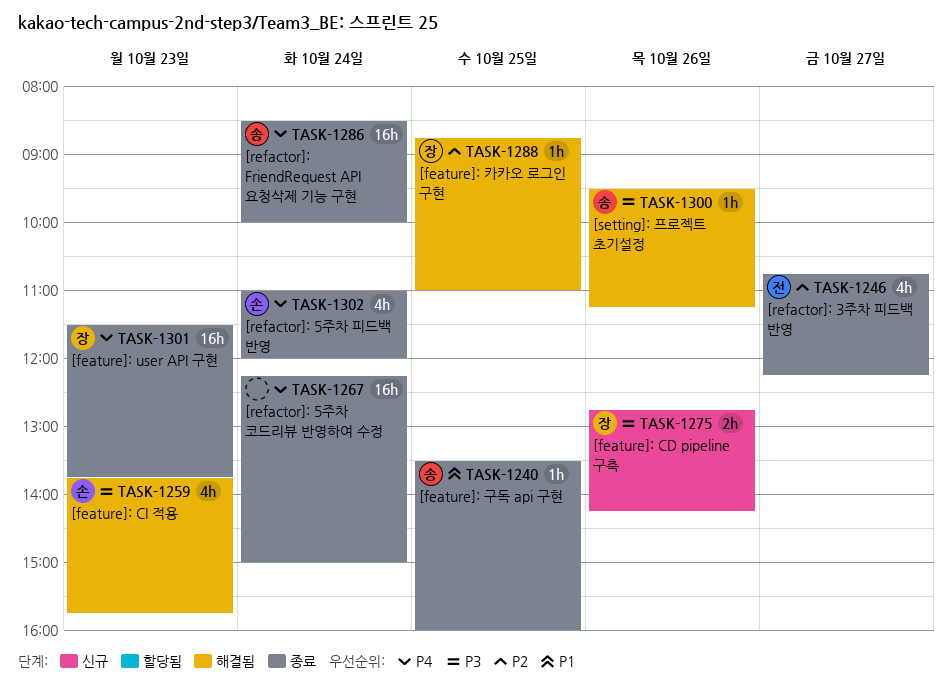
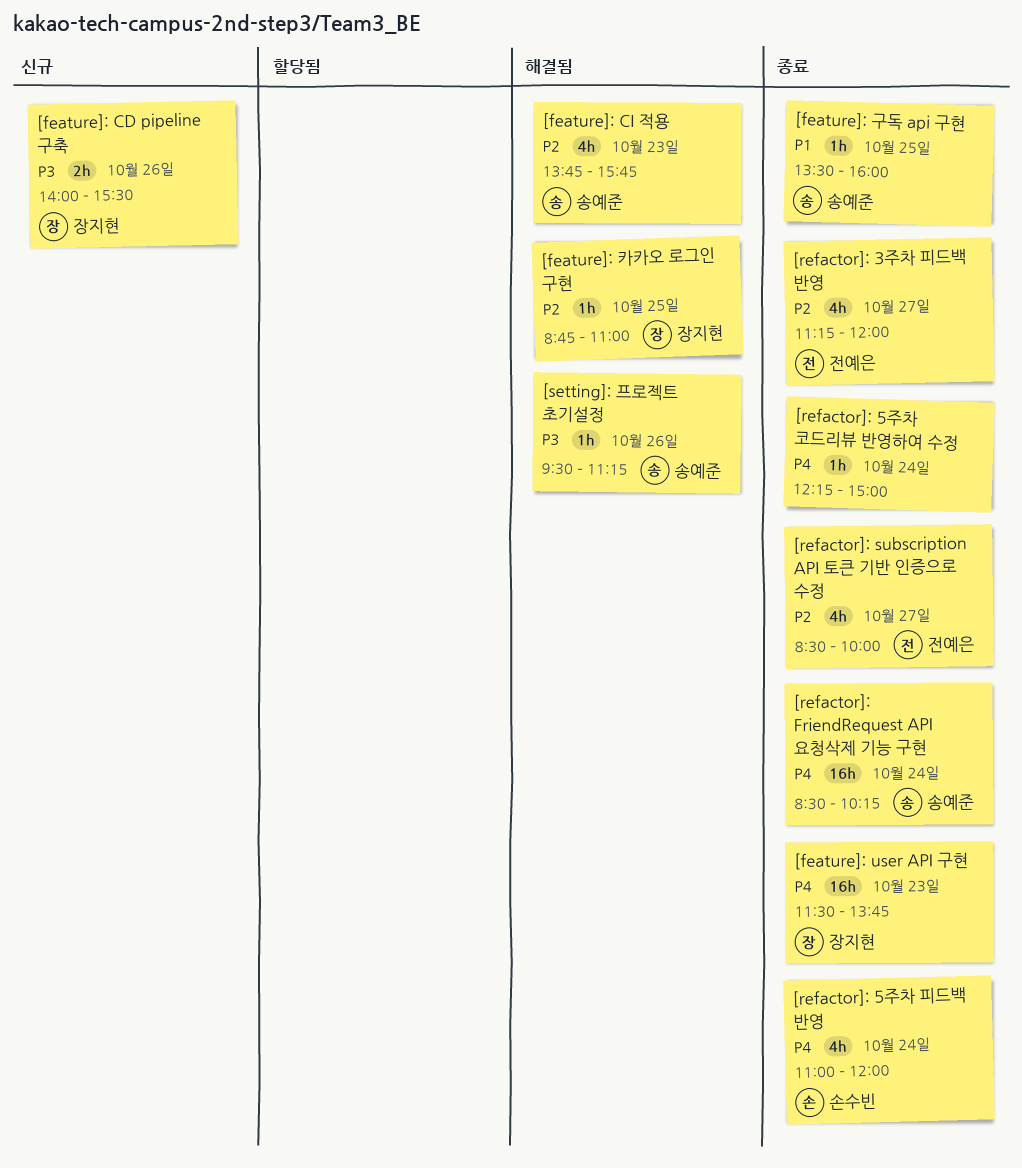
[feature]: CD pipeline 구축, begins: 12:45 -> 14:00
[feature]: CD pipeline 구축, ends: 14:15 -> 15:30
[feature]: CI 적용, owner: 손수빈 -> 송예준
[feature]: CI 적용, priority: P3 -> P2
[refactor]: 3주차 피드백 반영, begins: 10:45 -> 11:15
[refactor]: 3주차 피드백 반영, ends: 12:15 -> 12:00
[refactor]: 5주차 코드리뷰 반영하여 수정, estimate: 16h -> 1h
[refactor]: FriendRequest API 요청삭제 기능 구현, ends: 10:00 -> 10:15
[refactor]: subscription API 토큰 기반 인증으로 수정: none -> present

